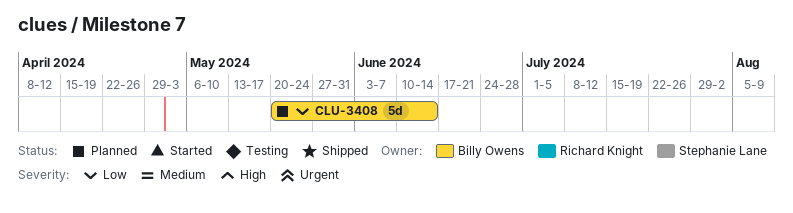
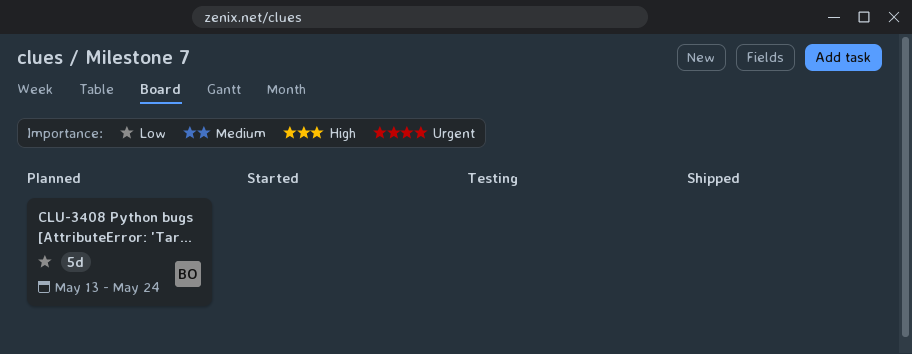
CLU-3408, start: May 20 -> May 13
CLU-3408, due: Jun 14 -> May 24

